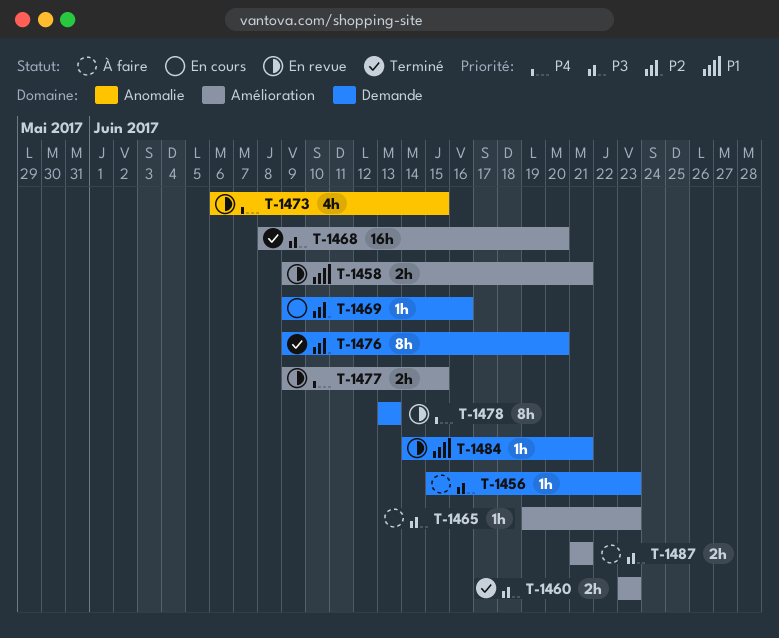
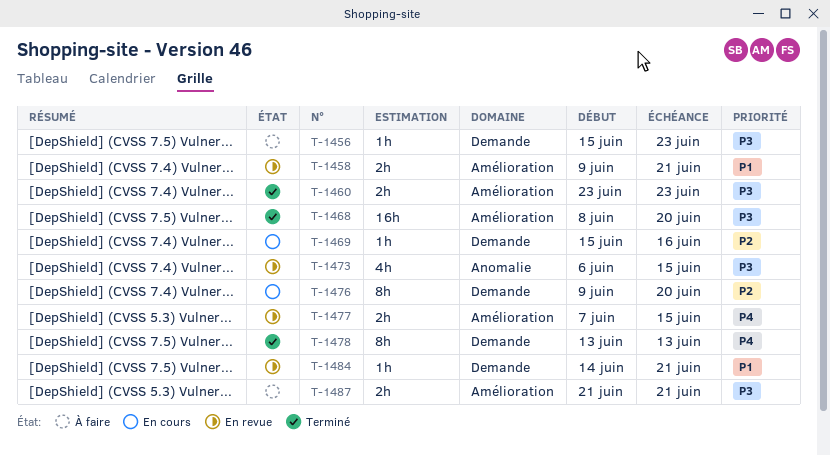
T-1465: present -> none
T-1469, start: Jun 9 -> Jun 15
T-1473, priority: P4 -> P3
T-1476, status: Terminé -> En cours
T-1477, start: Jun 9 -> Jun 7
T-1478, status: En revue -> Terminé

